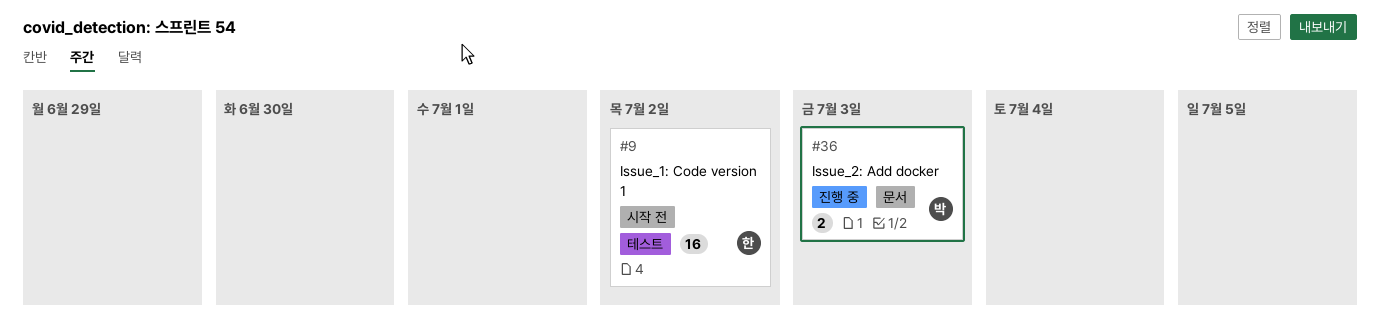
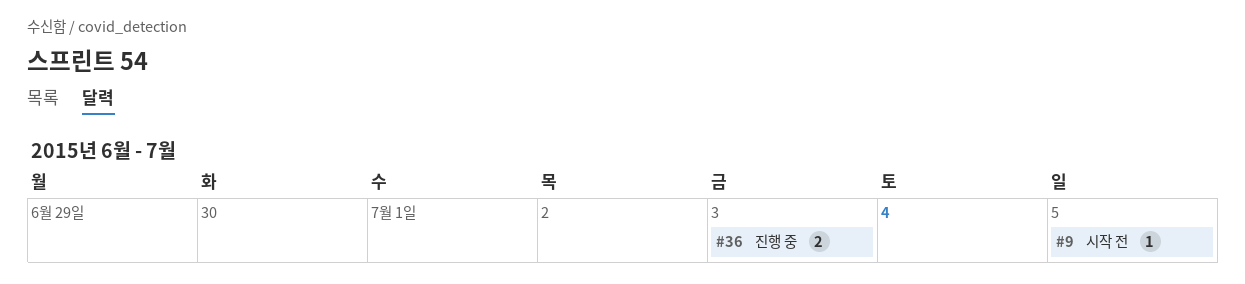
#9, estimate: 16 -> 1
#9, due: Jul 2 -> Jul 5

